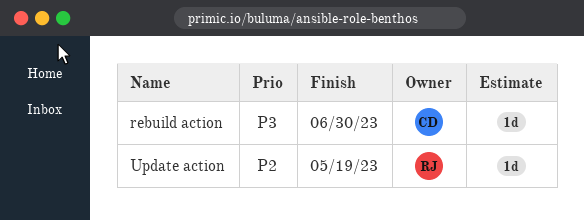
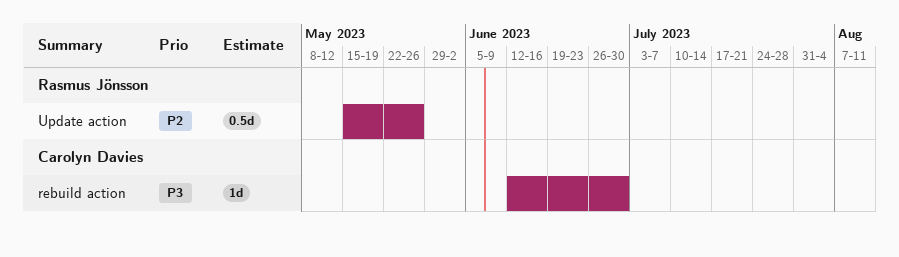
Update action, estimate: 1d -> 0.5d
Update action, due: May 19 -> May 26

